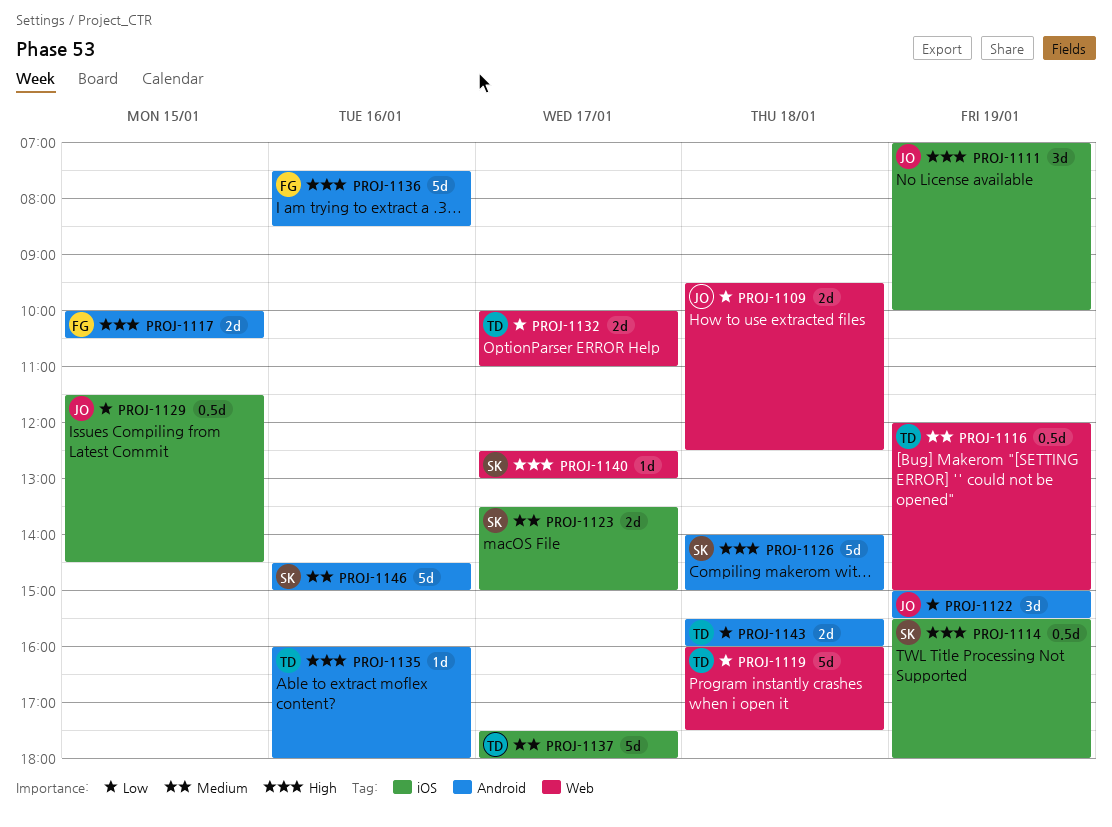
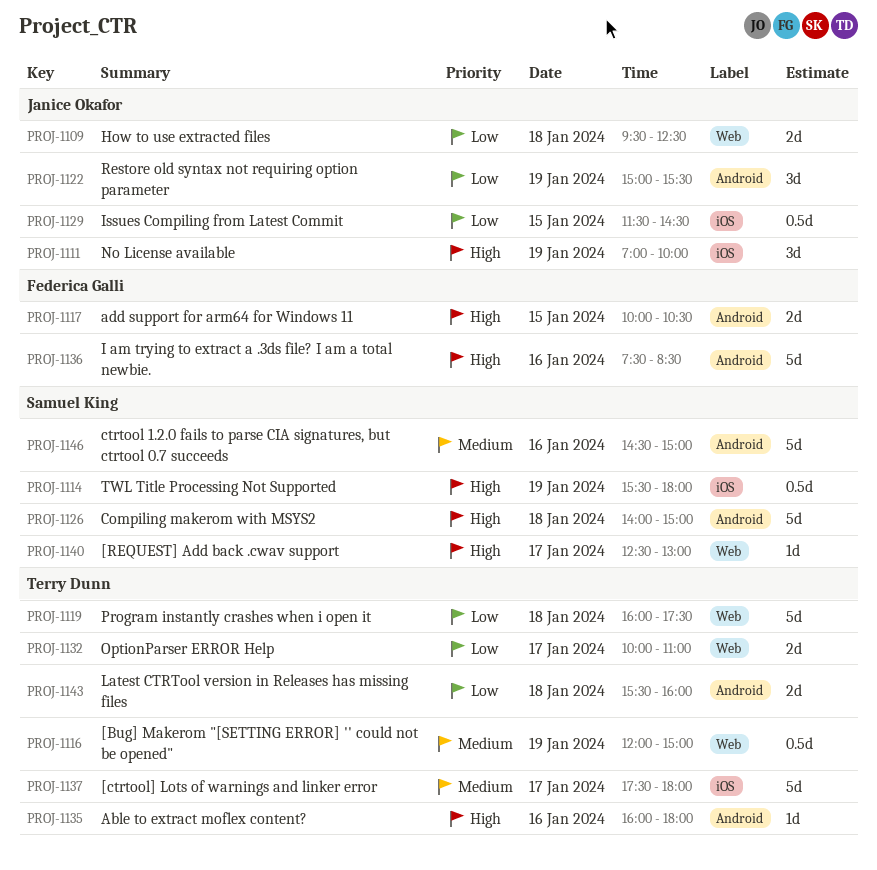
PROJ-1123: present -> none

